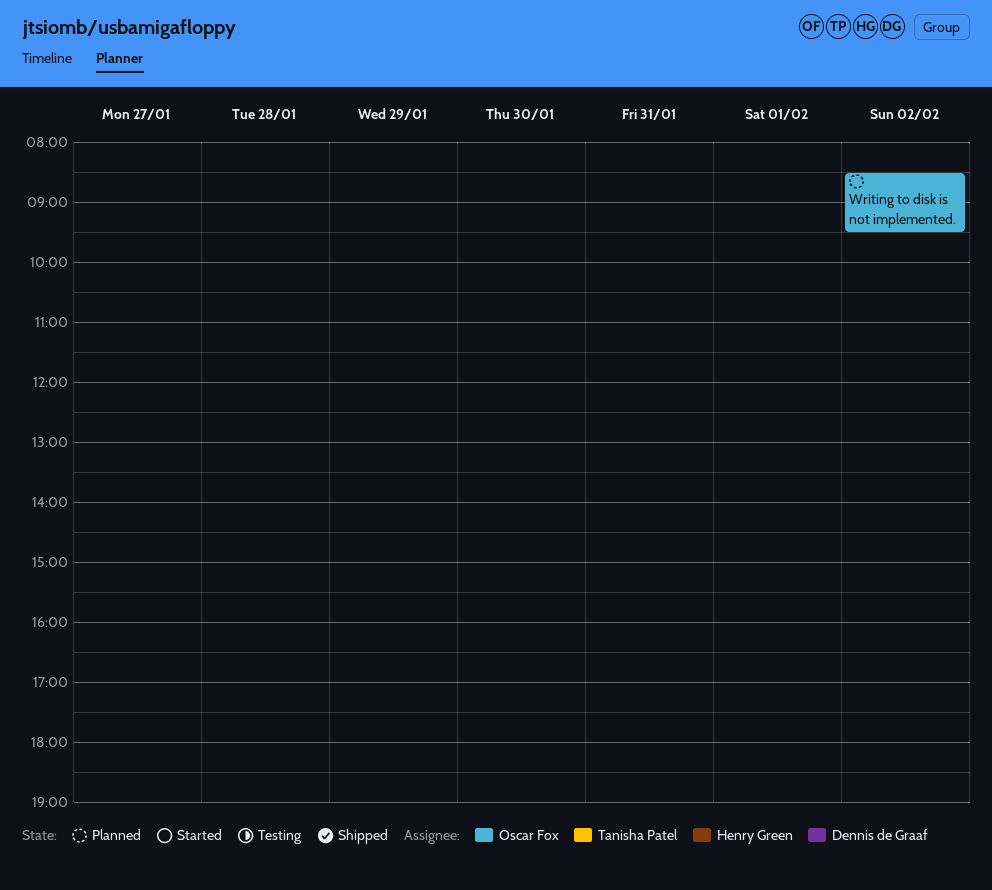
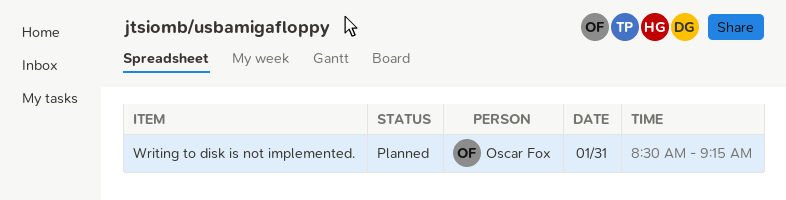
Writing to disk is not implemented., day: Feb 2 -> Jan 31
Writing to disk is not implemented., ends: 09:30 -> 09:15

